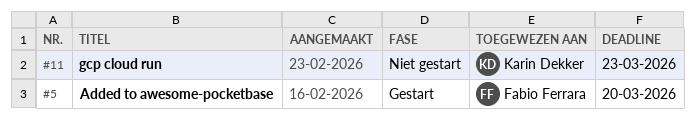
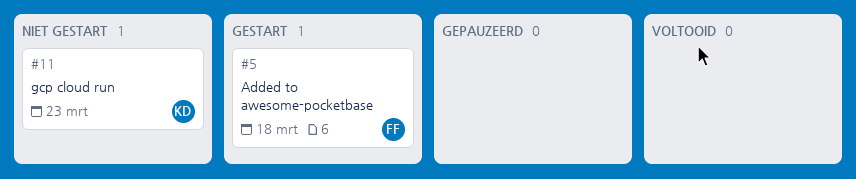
#5, due: Mar 20 -> Mar 18

